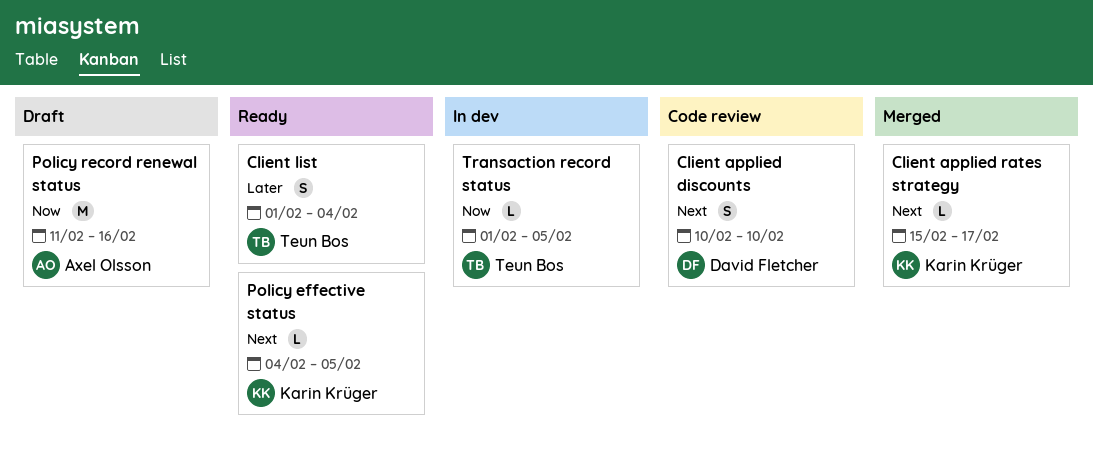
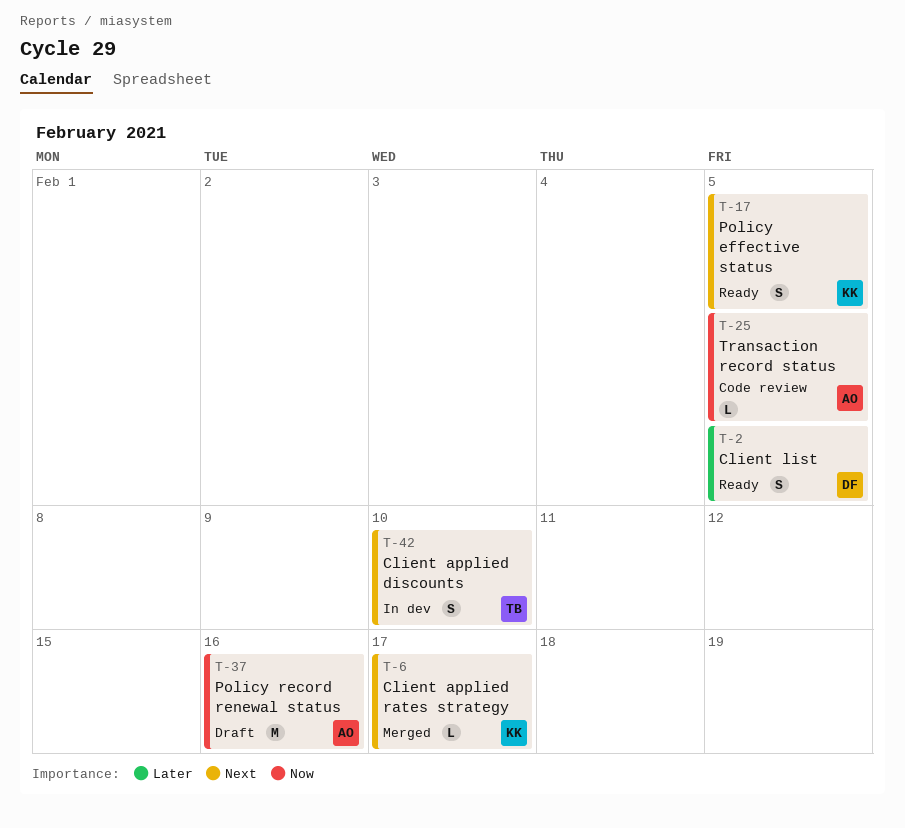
Client applied discounts, status: Code review -> In dev
Client applied discounts, owner: David Fletcher -> Teun Bos
Client list, owner: Teun Bos -> David Fletcher
Client list, due: Feb 4 -> Feb 5
Policy effective status, estimate: L -> S
Transaction record status, status: In dev -> Code review
Transaction record status, owner: Teun Bos -> Axel Olsson

